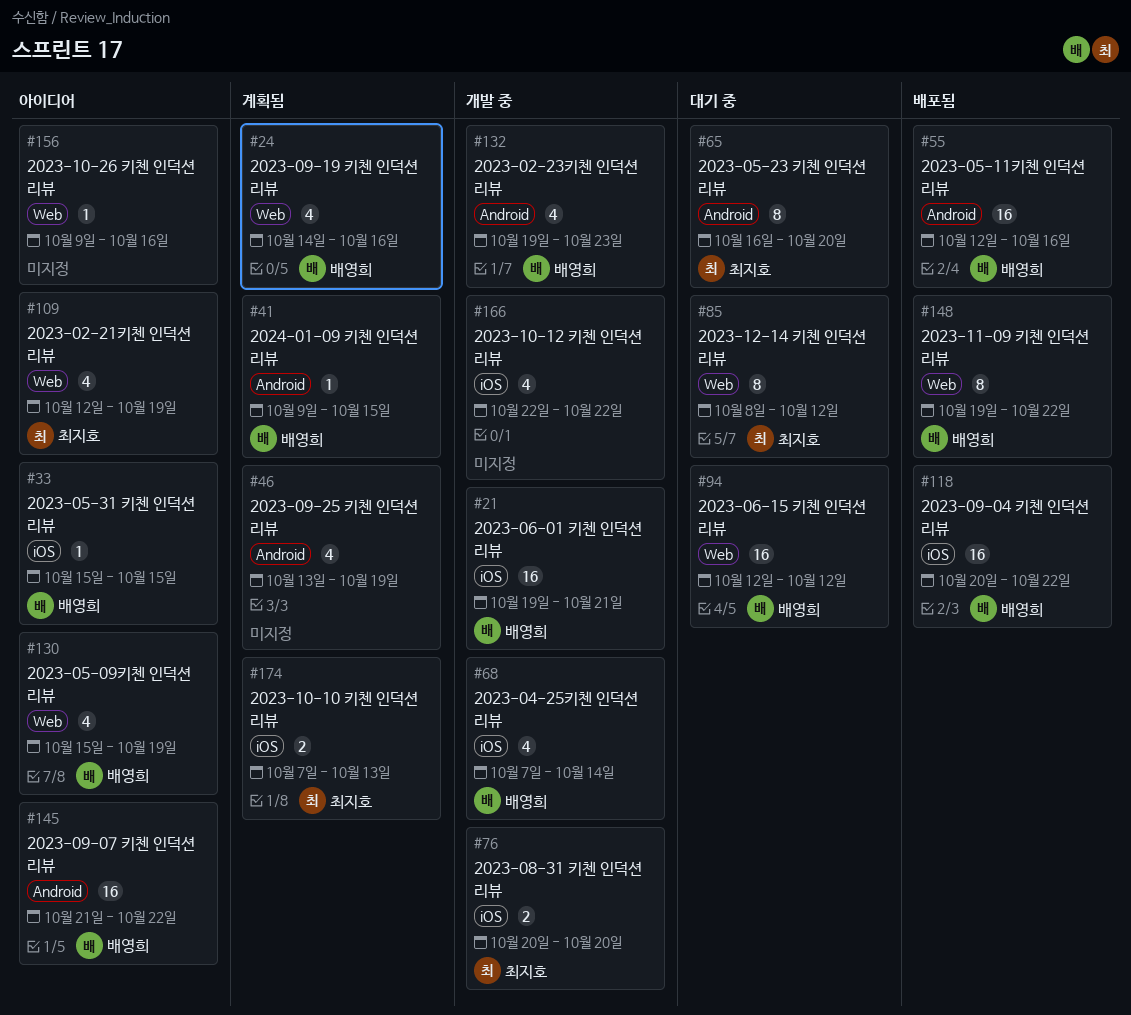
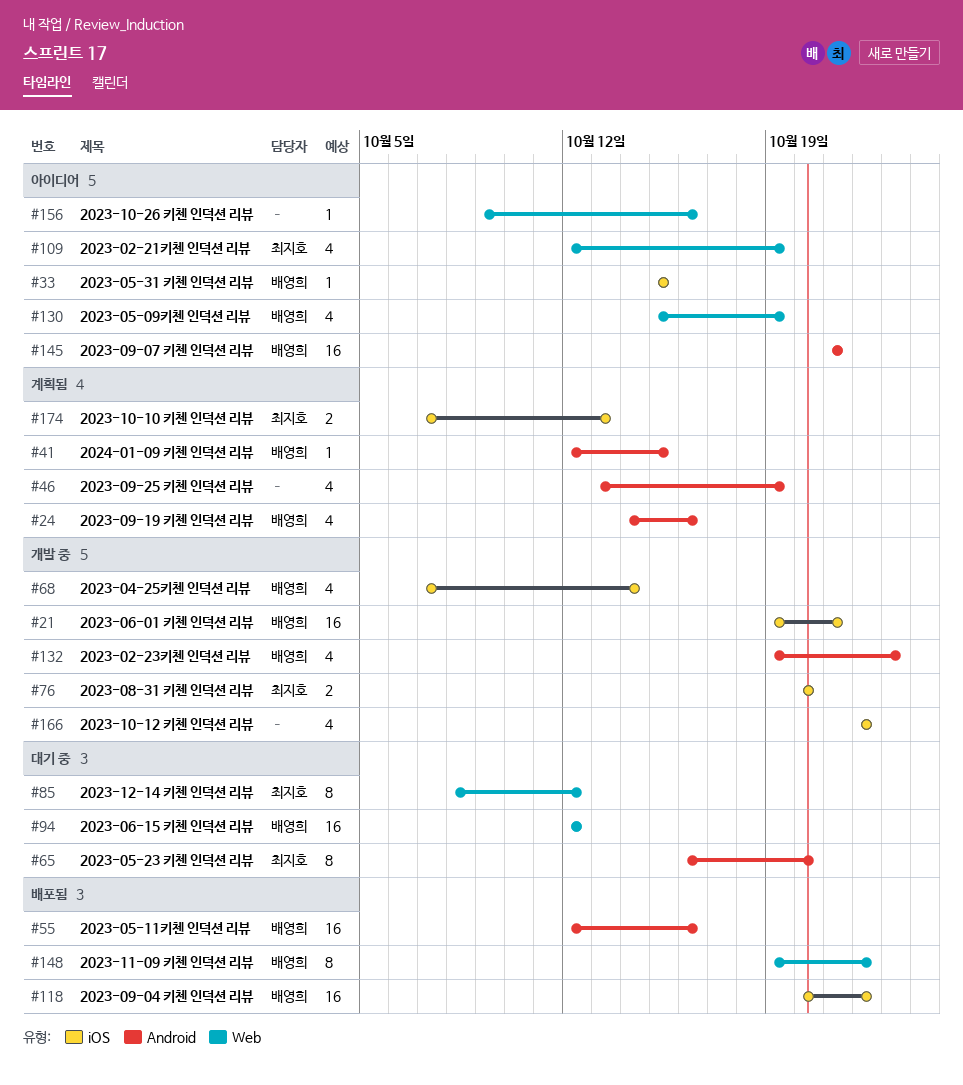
#24, label: Web -> Android
#41, start: Oct 9 -> Oct 12
#145, due: Oct 22 -> Oct 21

